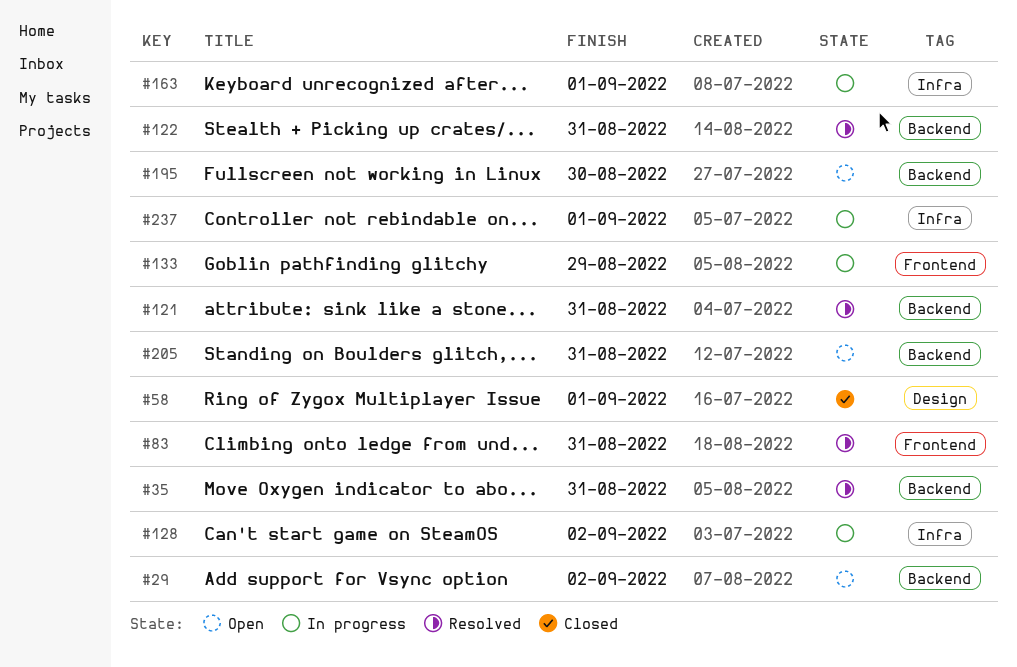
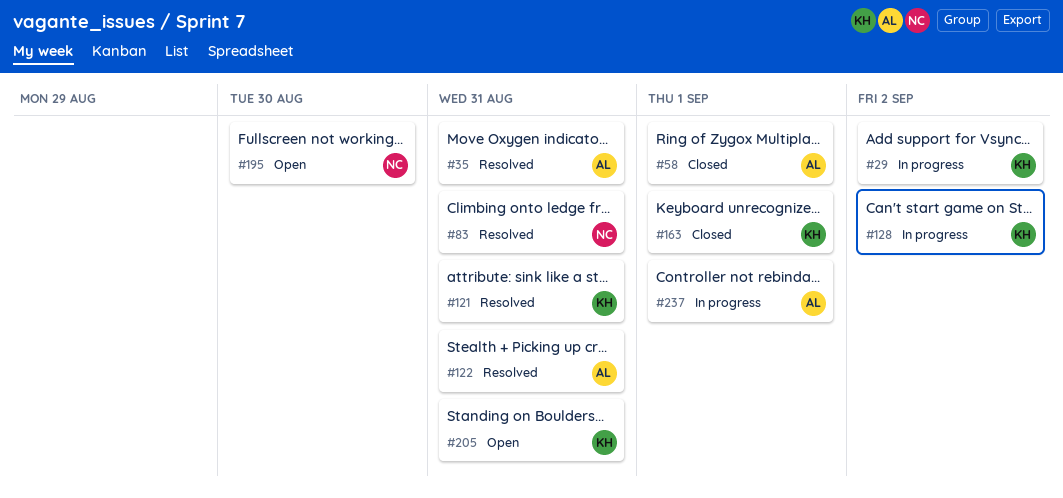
#29, status: Open -> In progress
#133: present -> none
#163, status: In progress -> Closed

